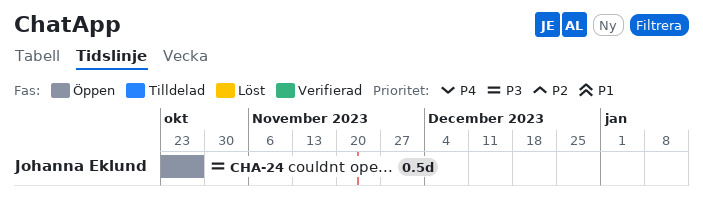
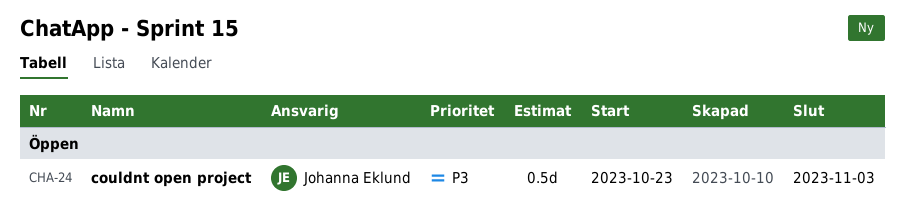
CHA-24, due: Oct 27 -> Nov 3

